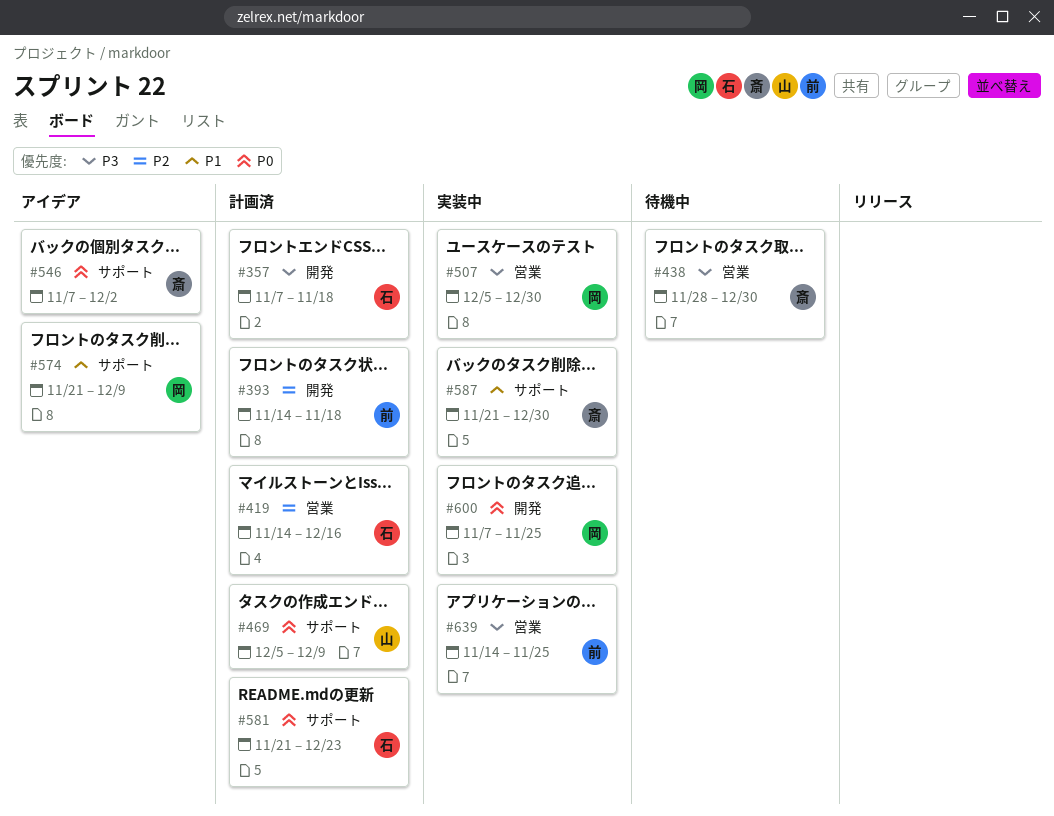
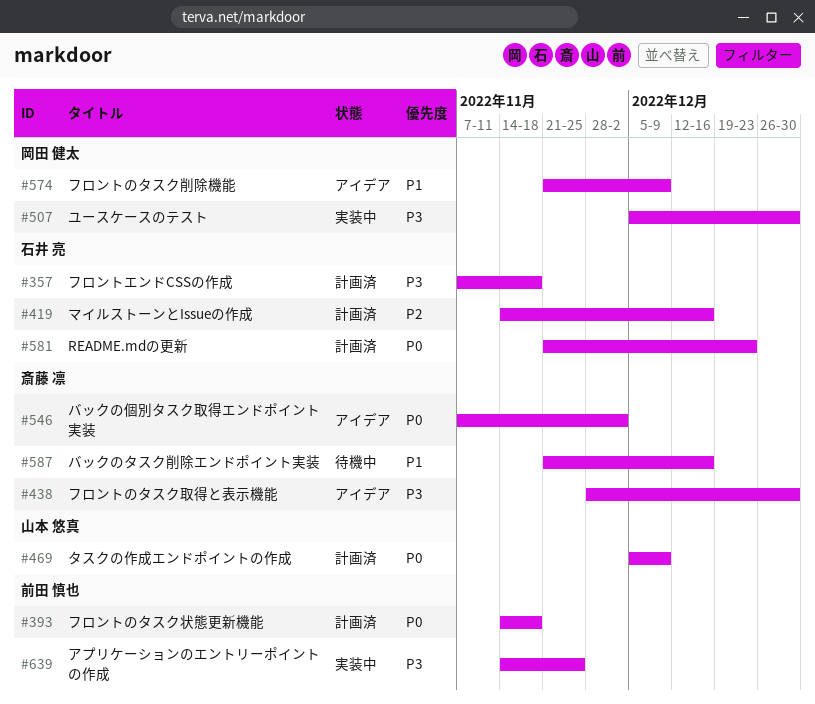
#393, priority: P2 -> P0
#438, status: 待機中 -> アイデア
#587, status: 実装中 -> 待機中
#587, due: Dec 30 -> Dec 16
#600: present -> none

